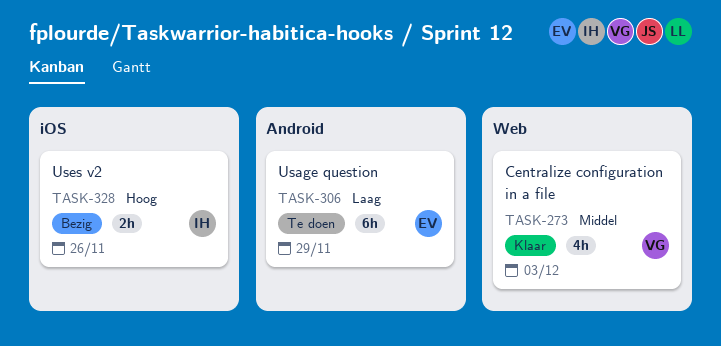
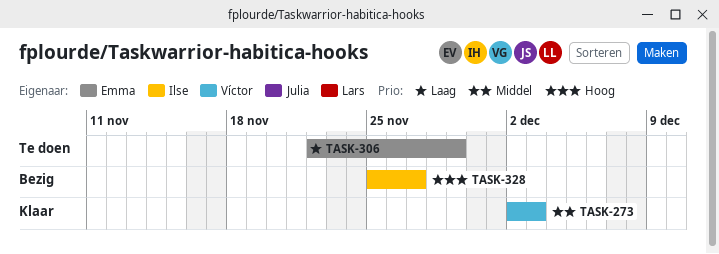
TASK-328, due: Nov 26 -> Nov 27

